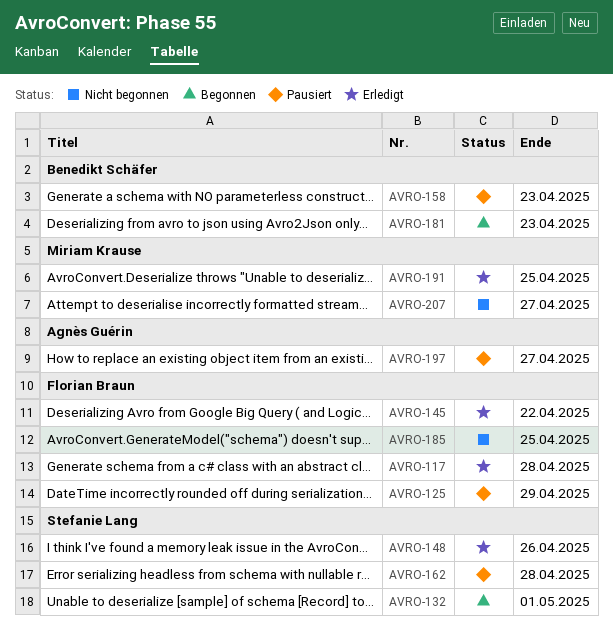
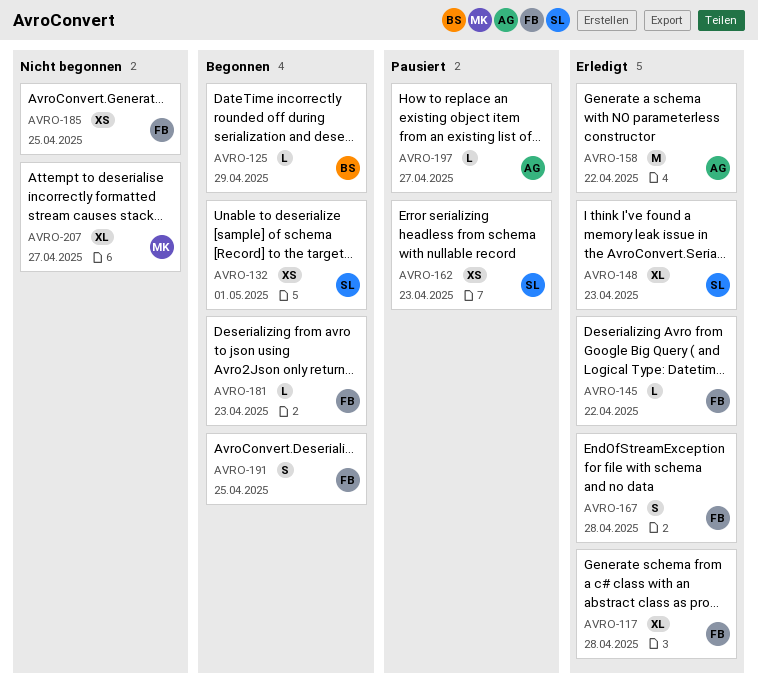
AVRO-125, status: Pausiert -> Begonnen
AVRO-125, owner: Florian Braun -> Benedikt Schäfer
AVRO-148, due: Apr 26 -> Apr 23
AVRO-158, status: Pausiert -> Erledigt
AVRO-158, owner: Benedikt Schäfer -> Agnès Guérin
AVRO-158, due: Apr 23 -> Apr 22
AVRO-162, due: Apr 28 -> Apr 23
AVRO-167: none -> present
AVRO-181, owner: Benedikt Schäfer -> Florian Braun
AVRO-191, status: Erledigt -> Begonnen
AVRO-191, owner: Miriam Krause -> Florian Braun

